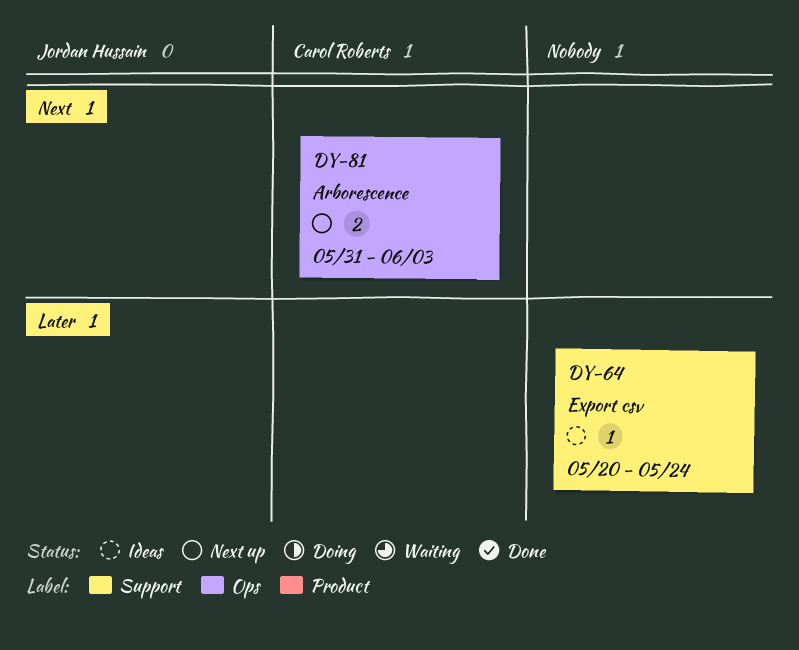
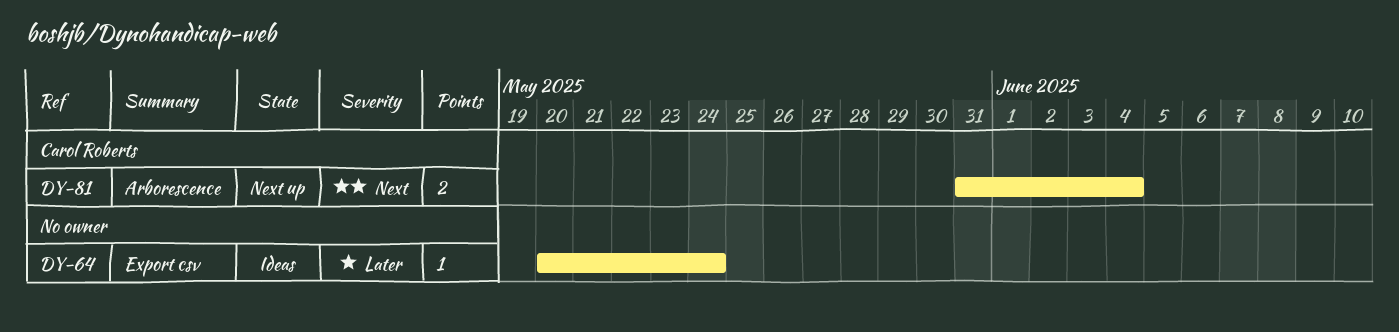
DY-81, due: Jun 3 -> Jun 4

